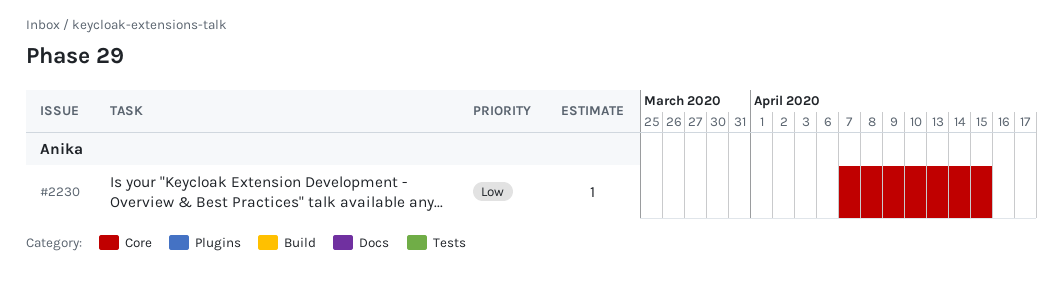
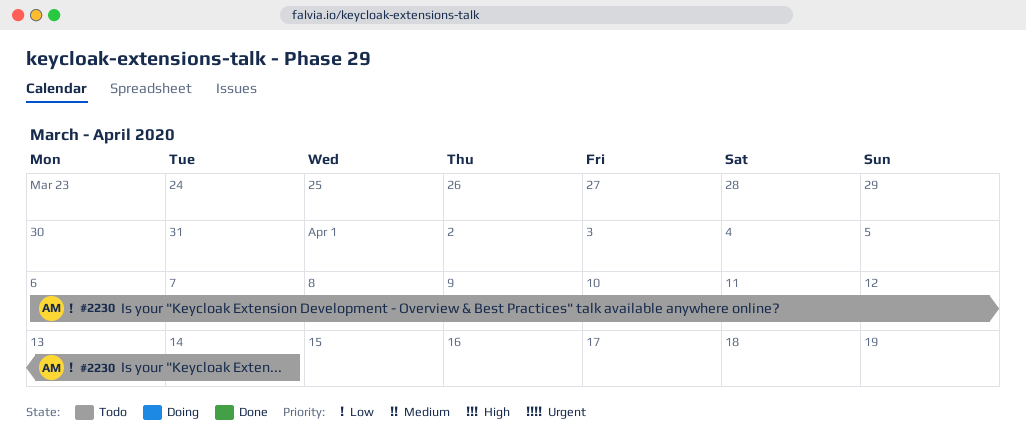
#2230, start: Apr 7 -> Apr 6
#2230, due: Apr 15 -> Apr 14

